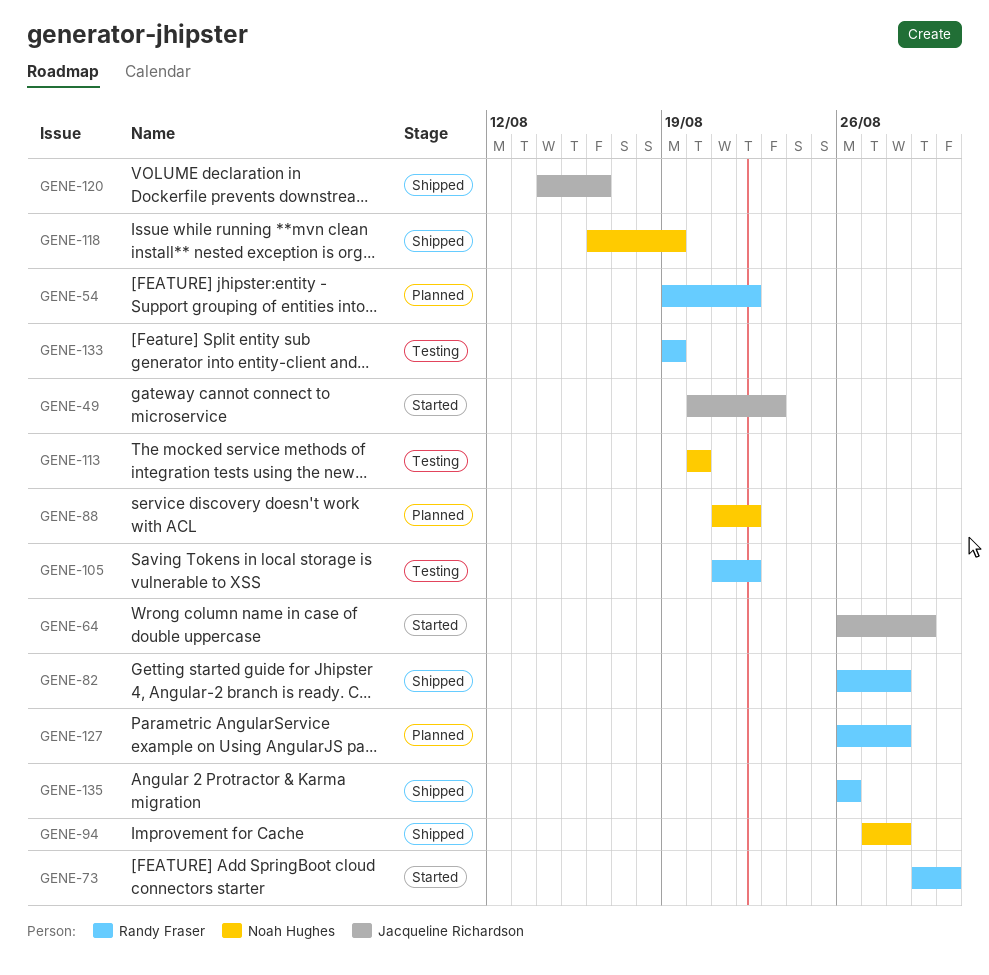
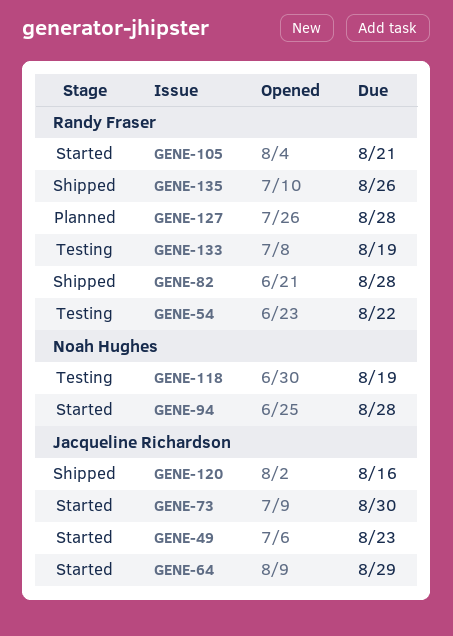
GENE-54, status: Planned -> Testing
GENE-73, owner: Randy Fraser -> Jacqueline Richardson
GENE-88: present -> none
GENE-94, status: Shipped -> Started
GENE-105, status: Testing -> Started
GENE-105, due: Aug 22 -> Aug 21
GENE-113: present -> none
GENE-118, status: Shipped -> Testing

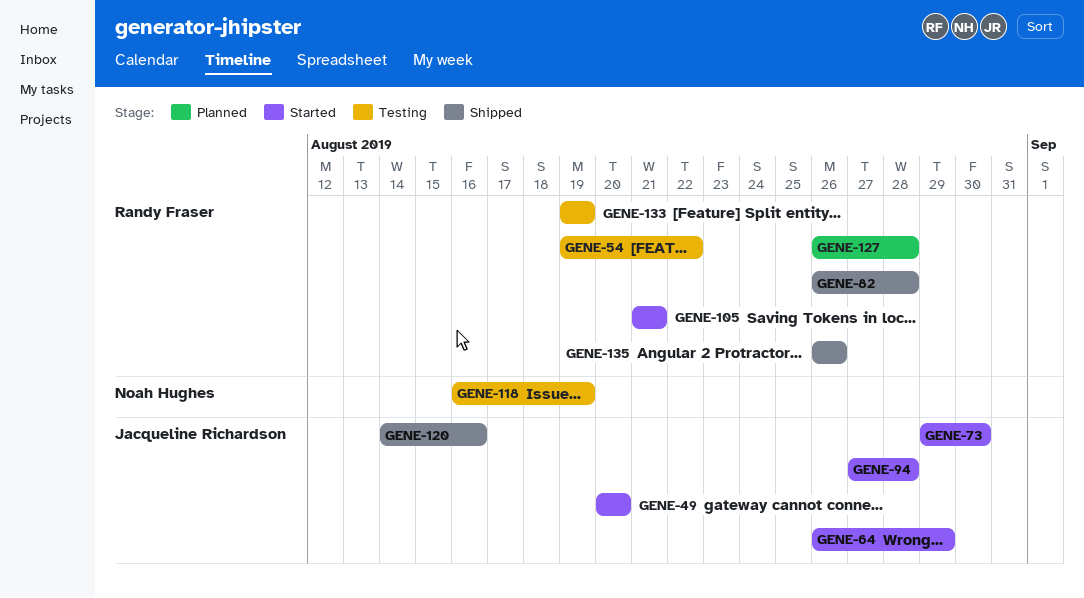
GENE-49, due: Aug 23 -> Aug 20
GENE-94, owner: Noah Hughes -> Jacqueline Richardson

